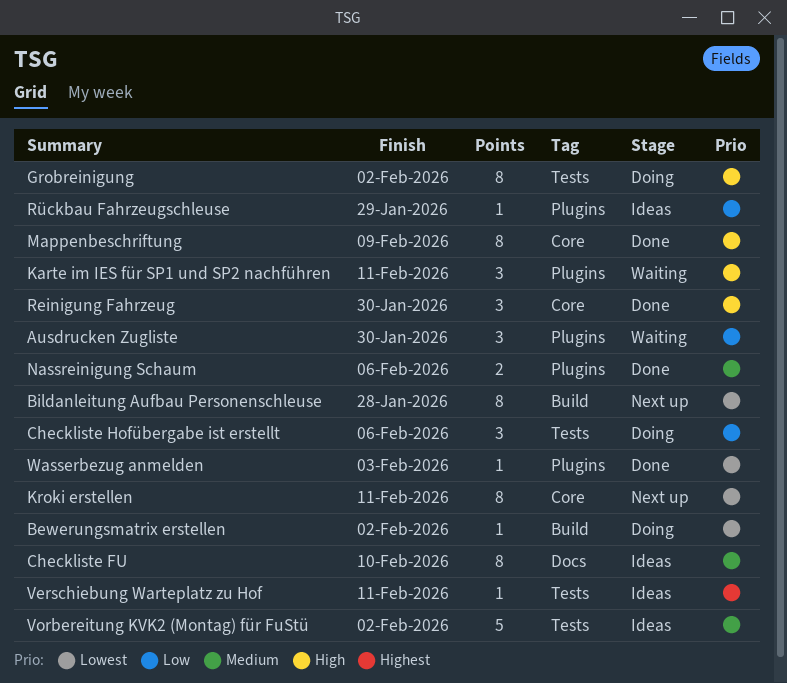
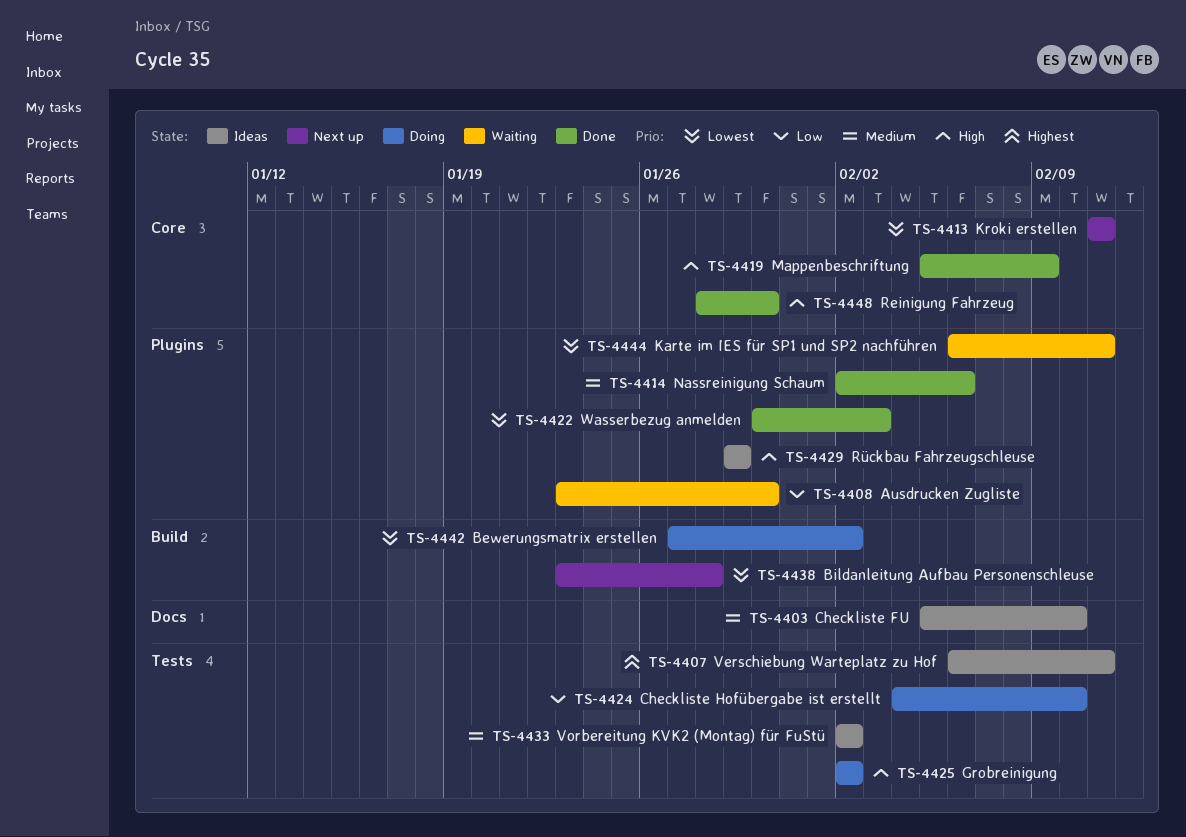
Checkliste Hofübergabe ist erstellt, due: Feb 6 -> Feb 10
Karte im IES für SP1 und SP2 nachführen, priority: High -> Lowest
Rückbau Fahrzeugschleuse, priority: Low -> High

